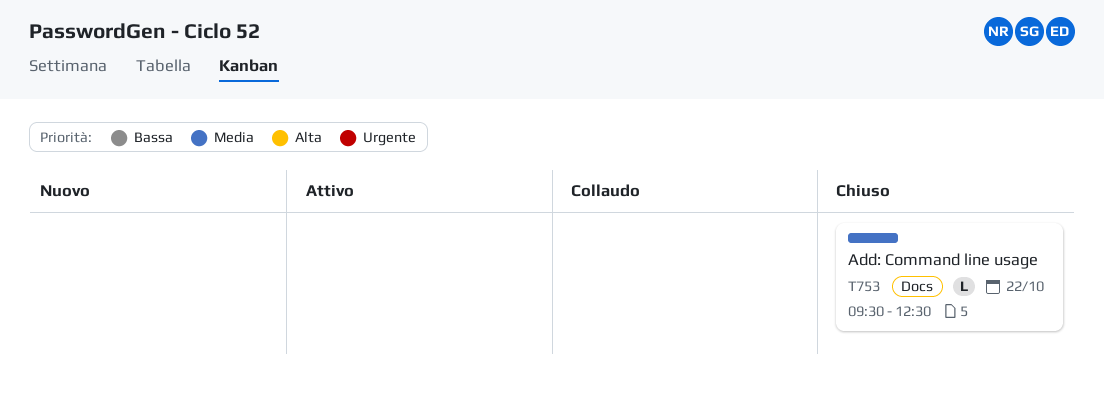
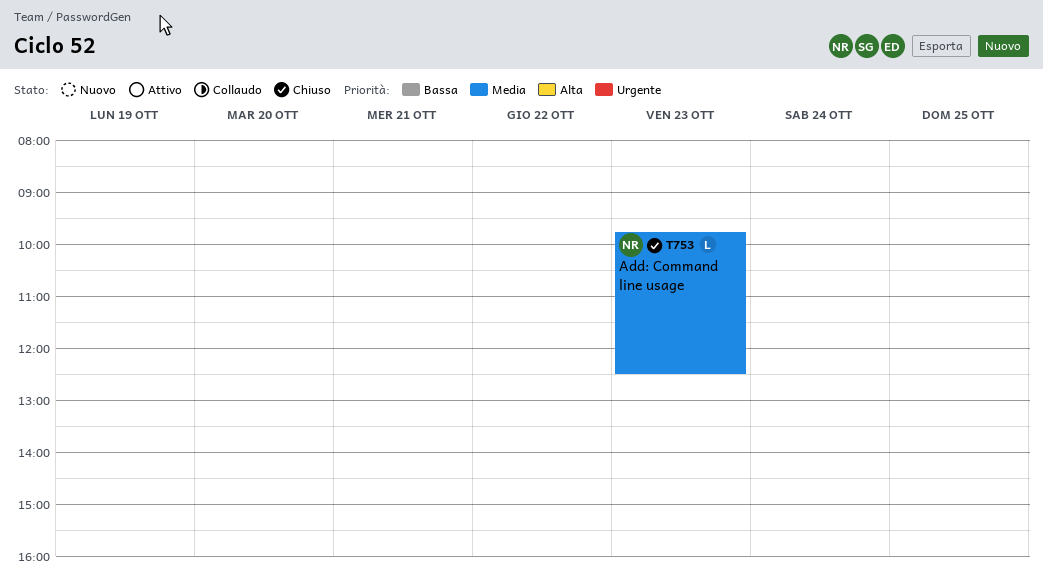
T753, day: Oct 22 -> Oct 23
T753, begins: 09:30 -> 09:45

